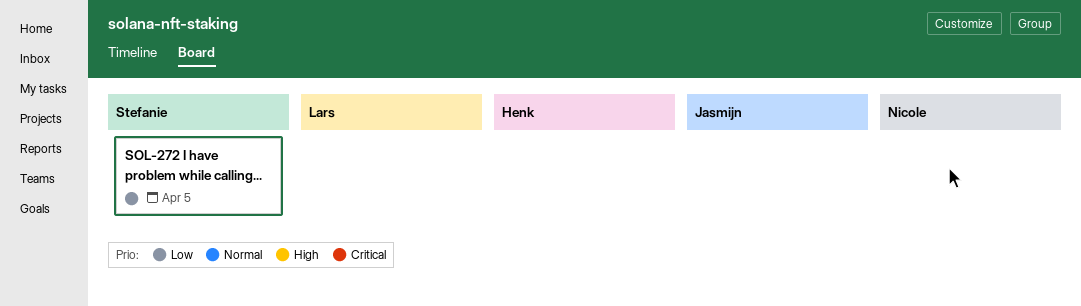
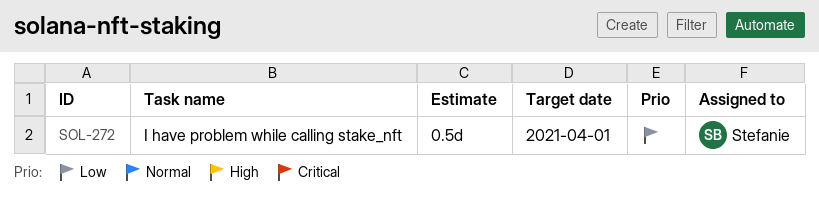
SOL-272, due: Apr 5 -> Apr 1

